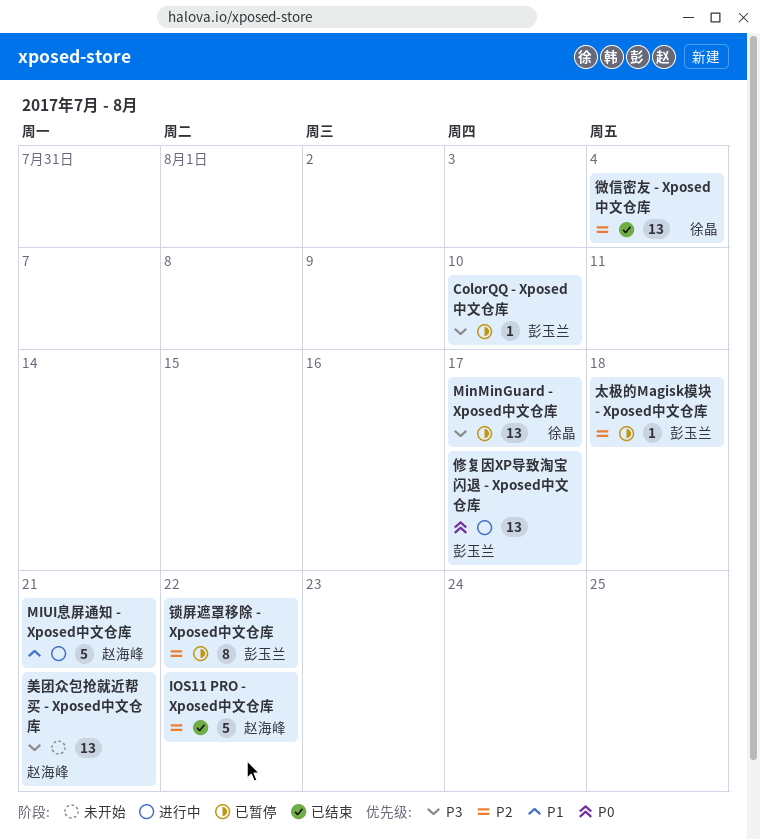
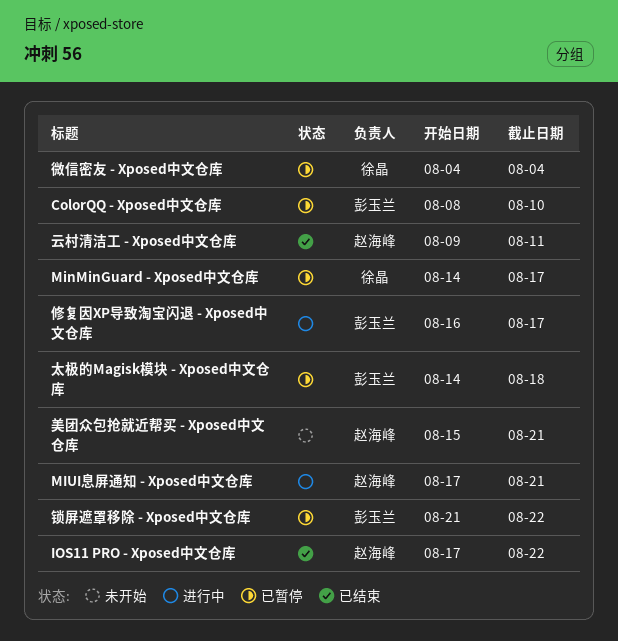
云村清洁工 - Xposed中文仓库: none -> present
微信密友 - Xposed中文仓库, status: 已结束 -> 已暂停

